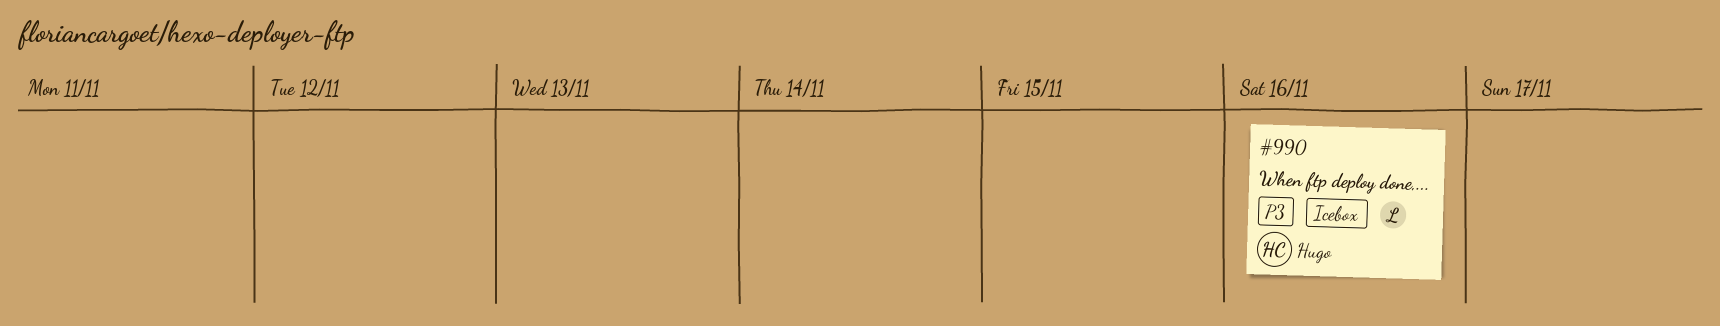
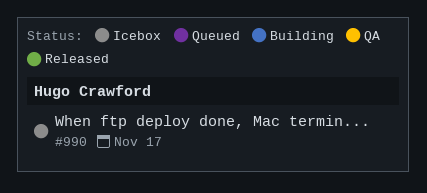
#990, due: Nov 16 -> Nov 17

